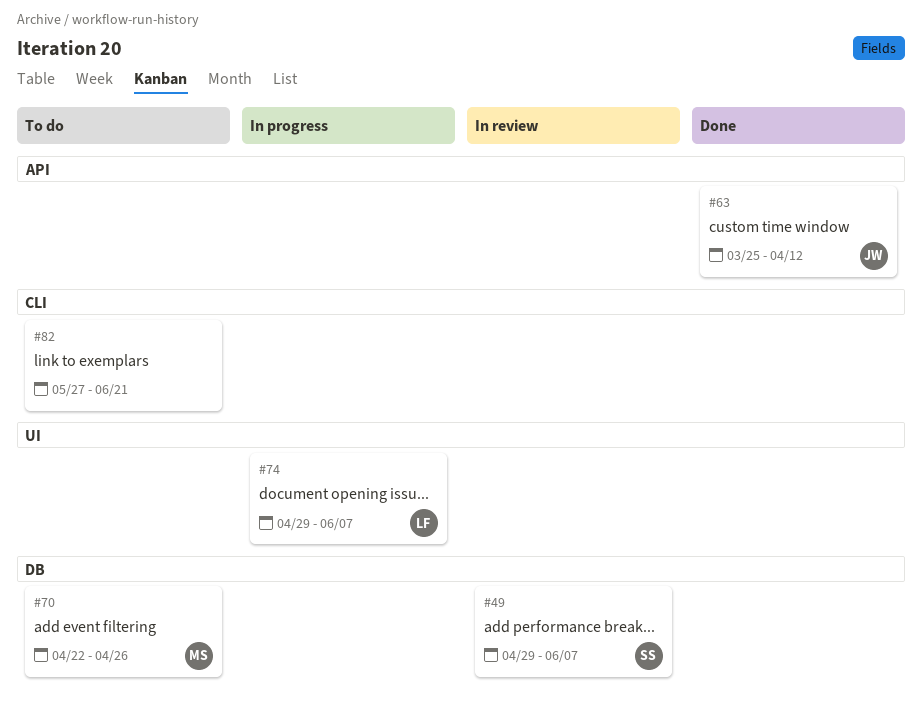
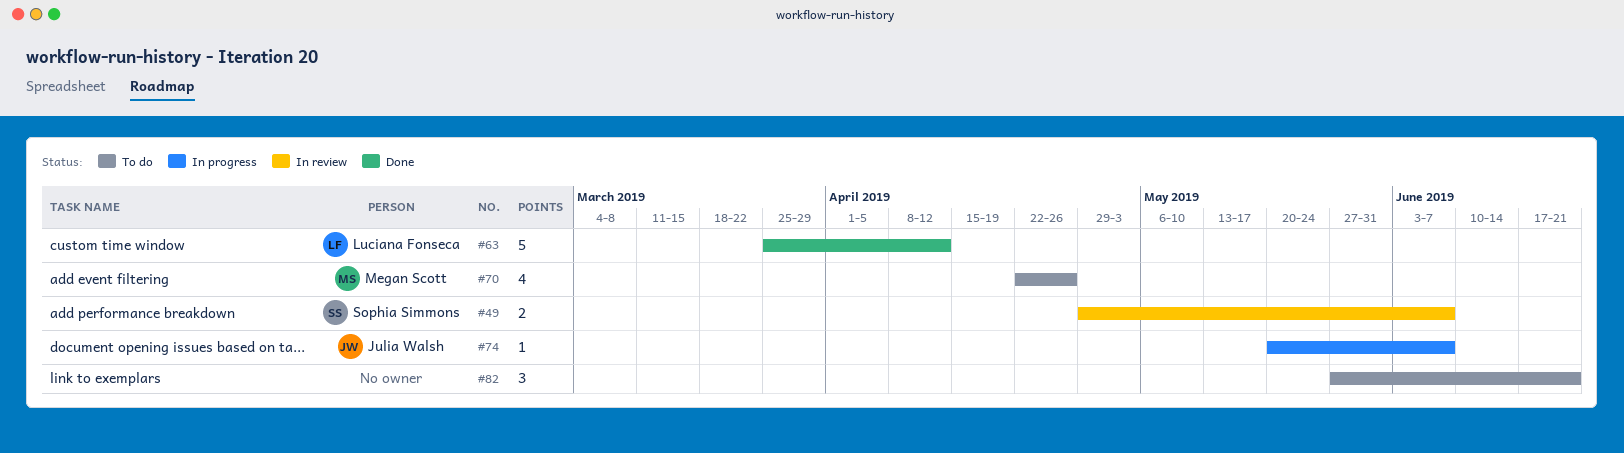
#63, owner: Julia Walsh -> Luciana Fonseca
#74, owner: Luciana Fonseca -> Julia Walsh
#74, start: Apr 29 -> May 20

